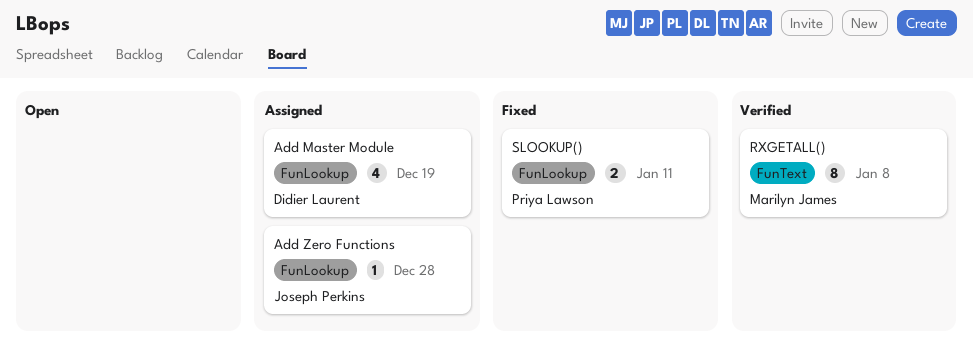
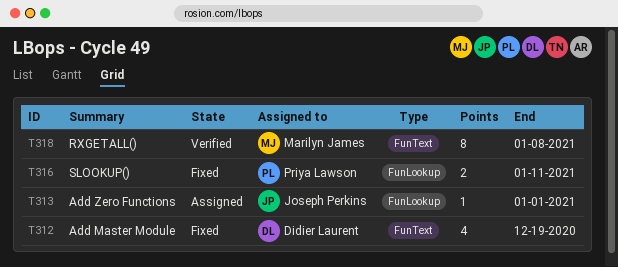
Add Master Module, status: Assigned -> Fixed
Add Master Module, label: FunLookup -> FunText
Add Zero Functions, due: Dec 28 -> Jan 1

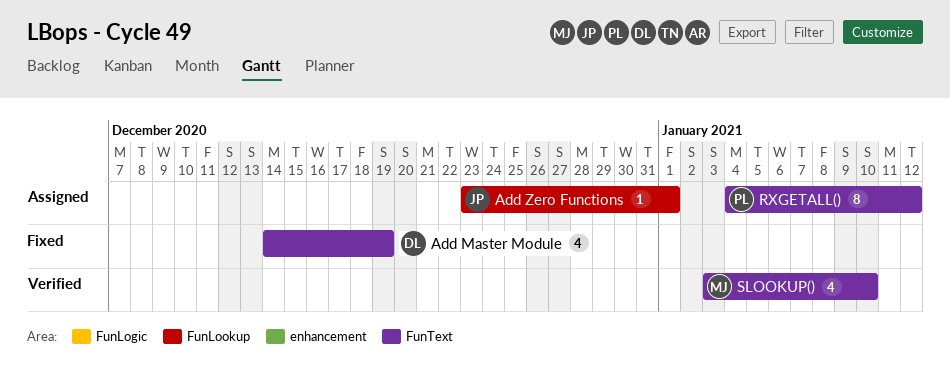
RXGETALL(), status: Verified -> Assigned
RXGETALL(), owner: Marilyn James -> Priya Lawson
RXGETALL(), due: Jan 8 -> Jan 12
SLOOKUP(), status: Fixed -> Verified
SLOOKUP(), owner: Priya Lawson -> Marilyn James
SLOOKUP(), label: FunLookup -> FunText
SLOOKUP(), estimate: 2 -> 4
SLOOKUP(), due: Jan 11 -> Jan 10

